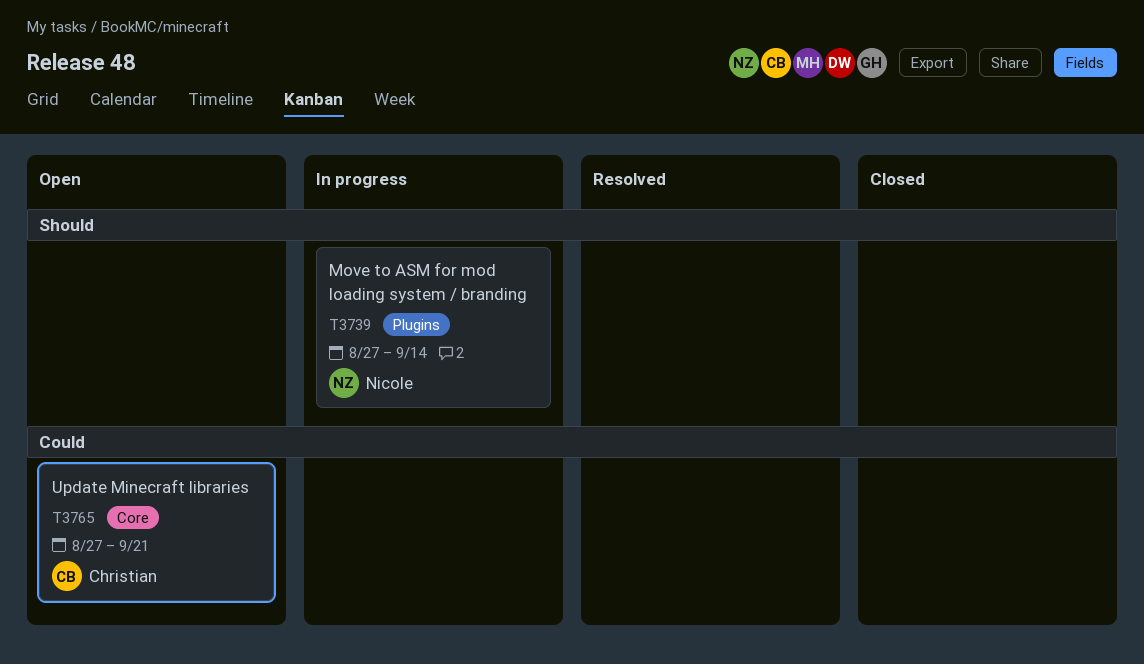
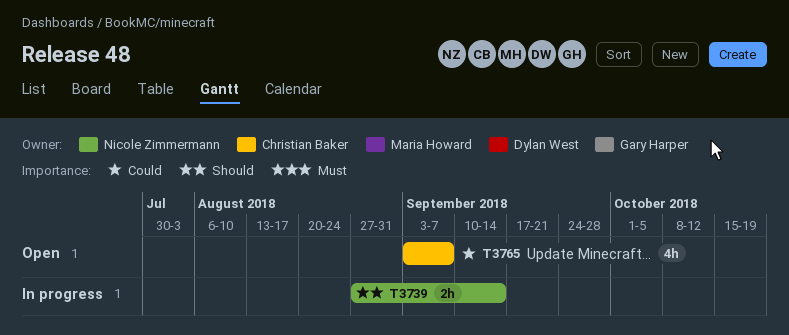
T3765, start: Aug 27 -> Sep 3
T3765, due: Sep 21 -> Sep 7

